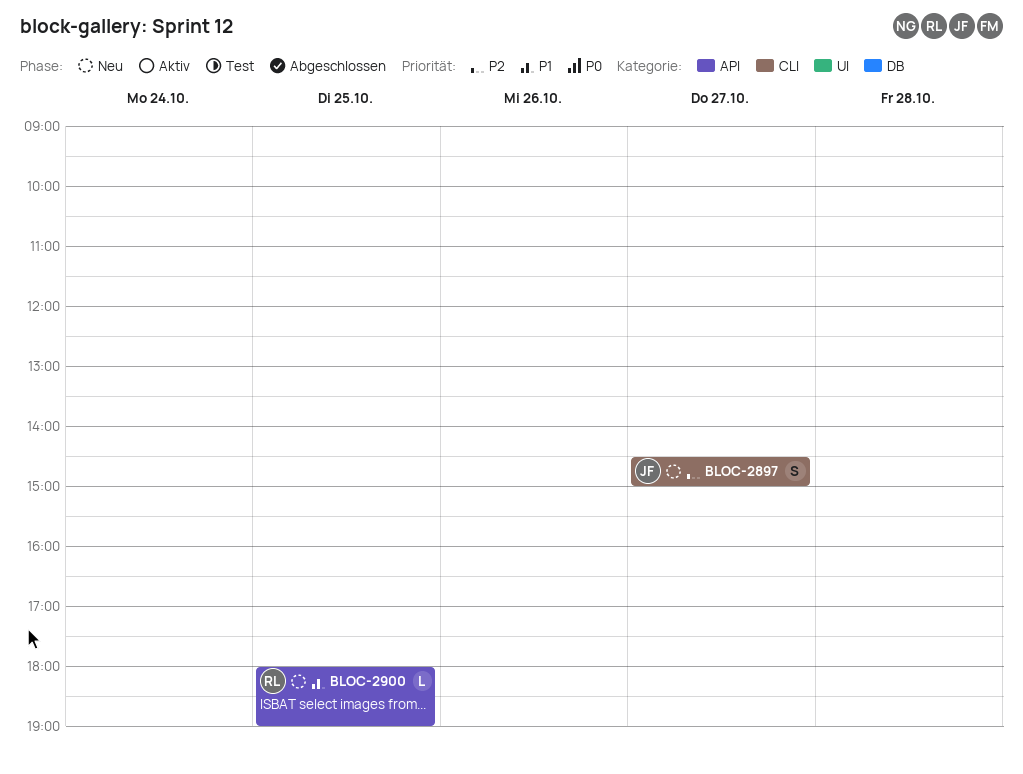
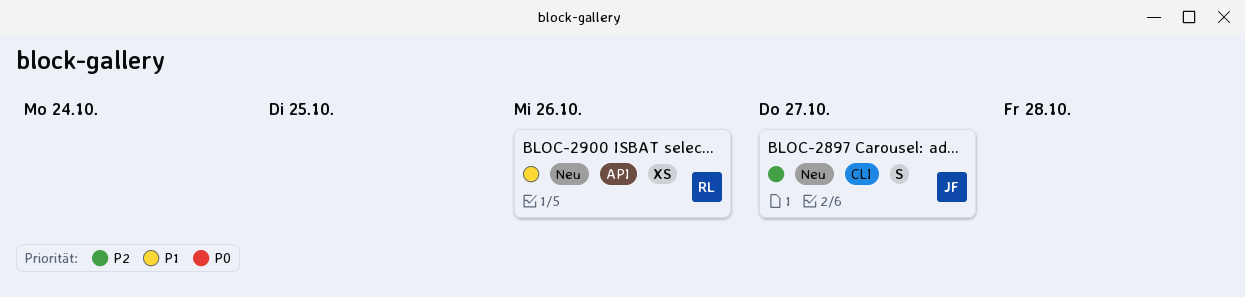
BLOC-2900, estimate: L -> XS
BLOC-2900, day: Oct 25 -> Oct 26

